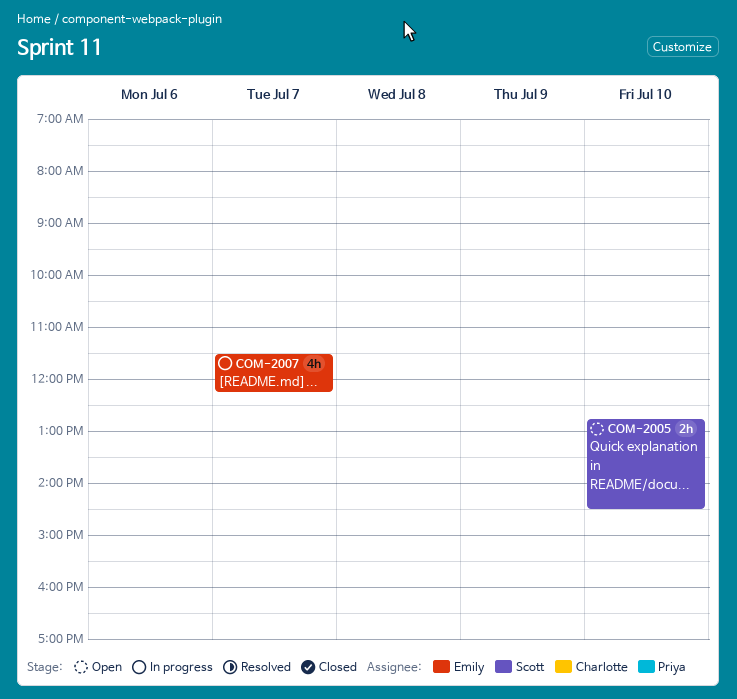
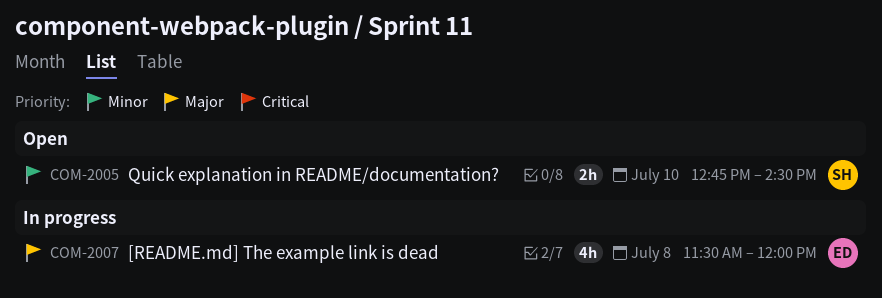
COM-2007, day: Jul 7 -> Jul 8
COM-2007, ends: 12:15 -> 12:00

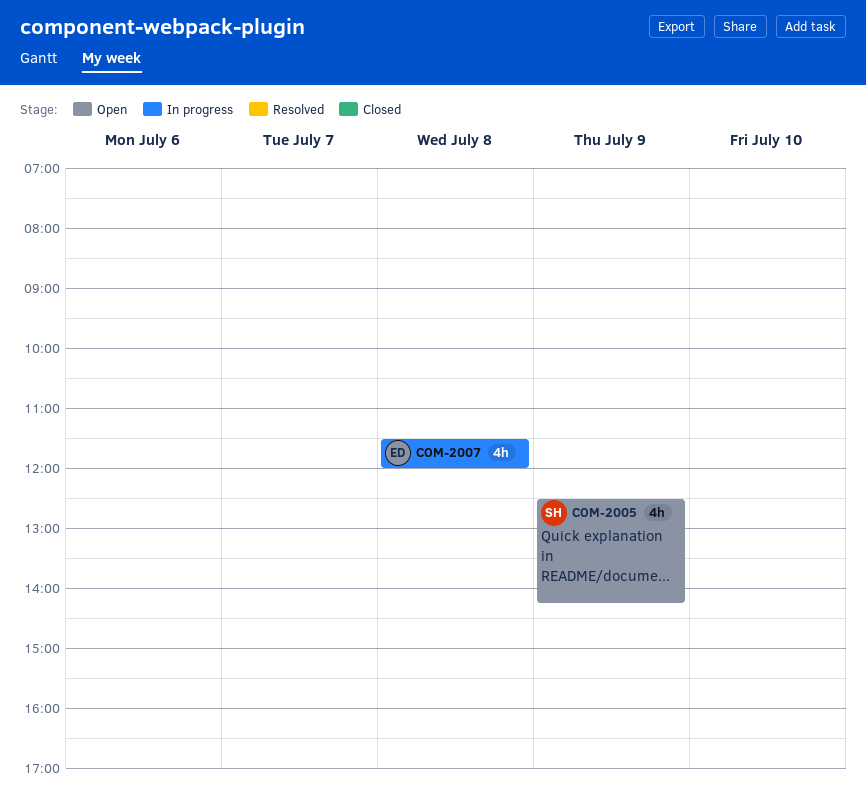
COM-2005, estimate: 2h -> 4h
COM-2005, day: Jul 10 -> Jul 9
COM-2005, begins: 12:45 -> 12:30
COM-2005, ends: 14:30 -> 14:15

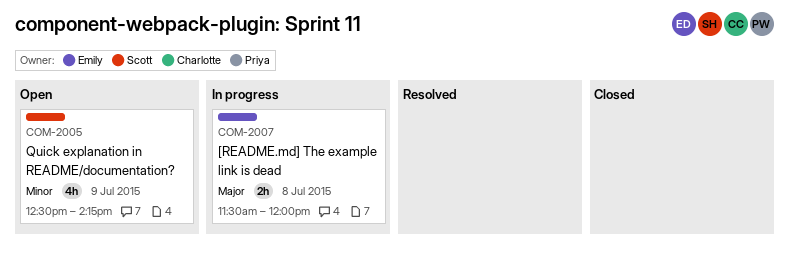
COM-2007, estimate: 4h -> 2h

